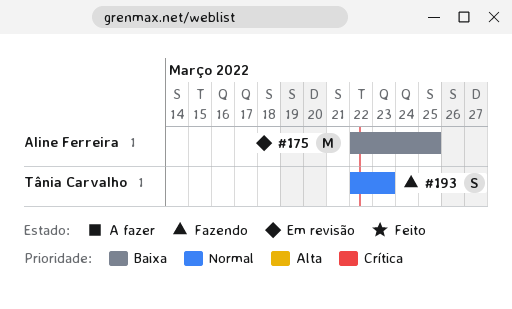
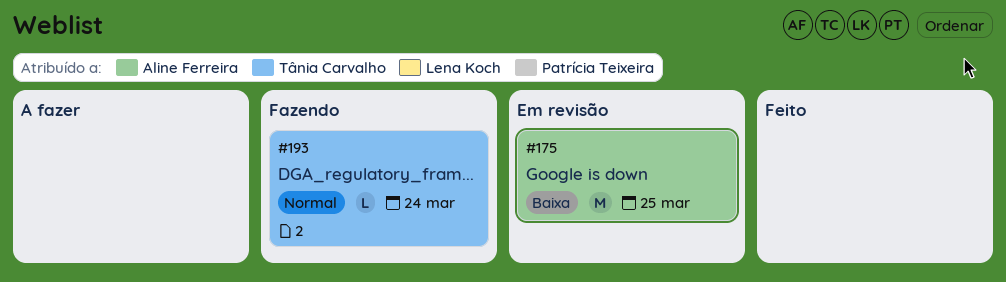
#193, estimate: S -> L
#193, due: Mar 23 -> Mar 24

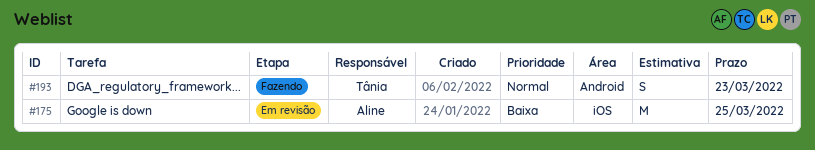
#193, estimate: L -> S
#193, due: Mar 24 -> Mar 23

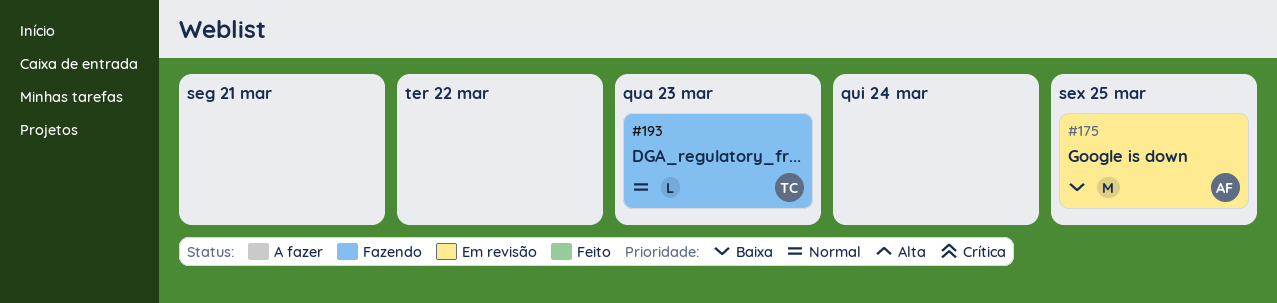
#193, estimate: S -> L

